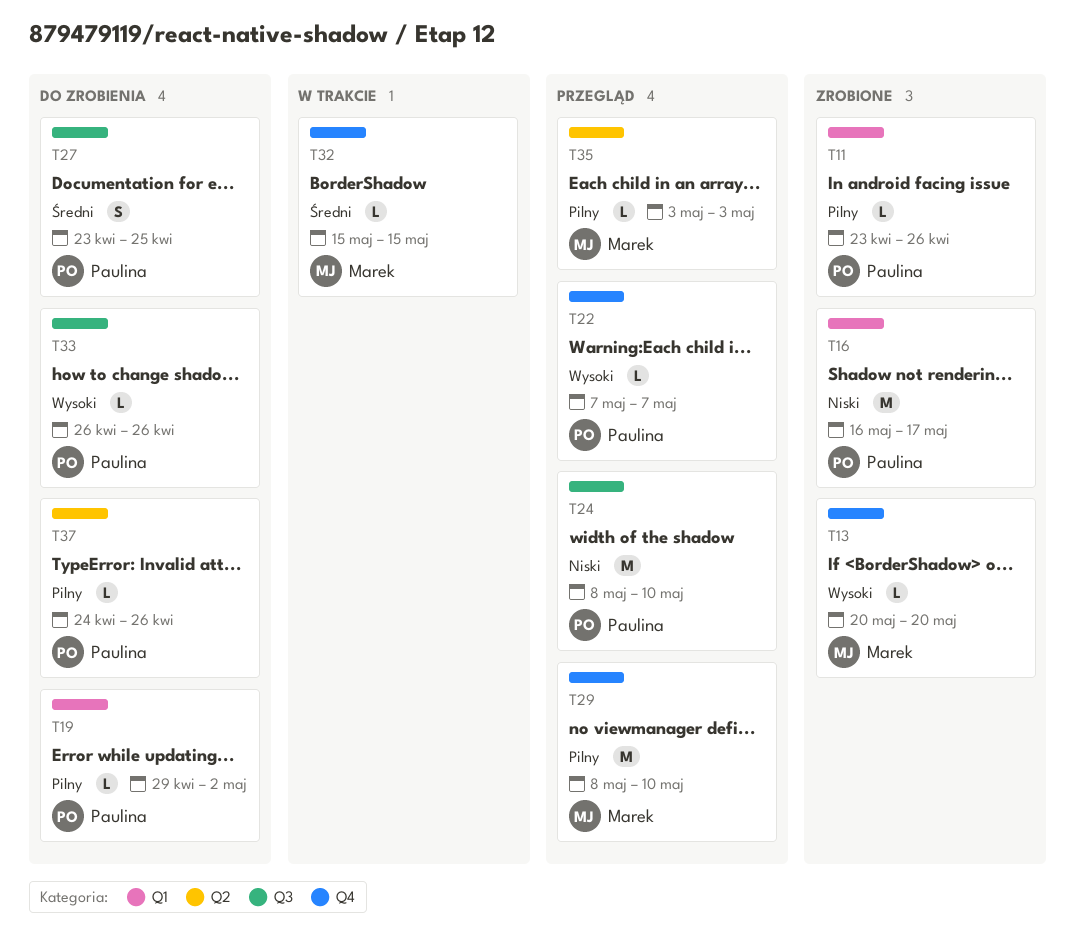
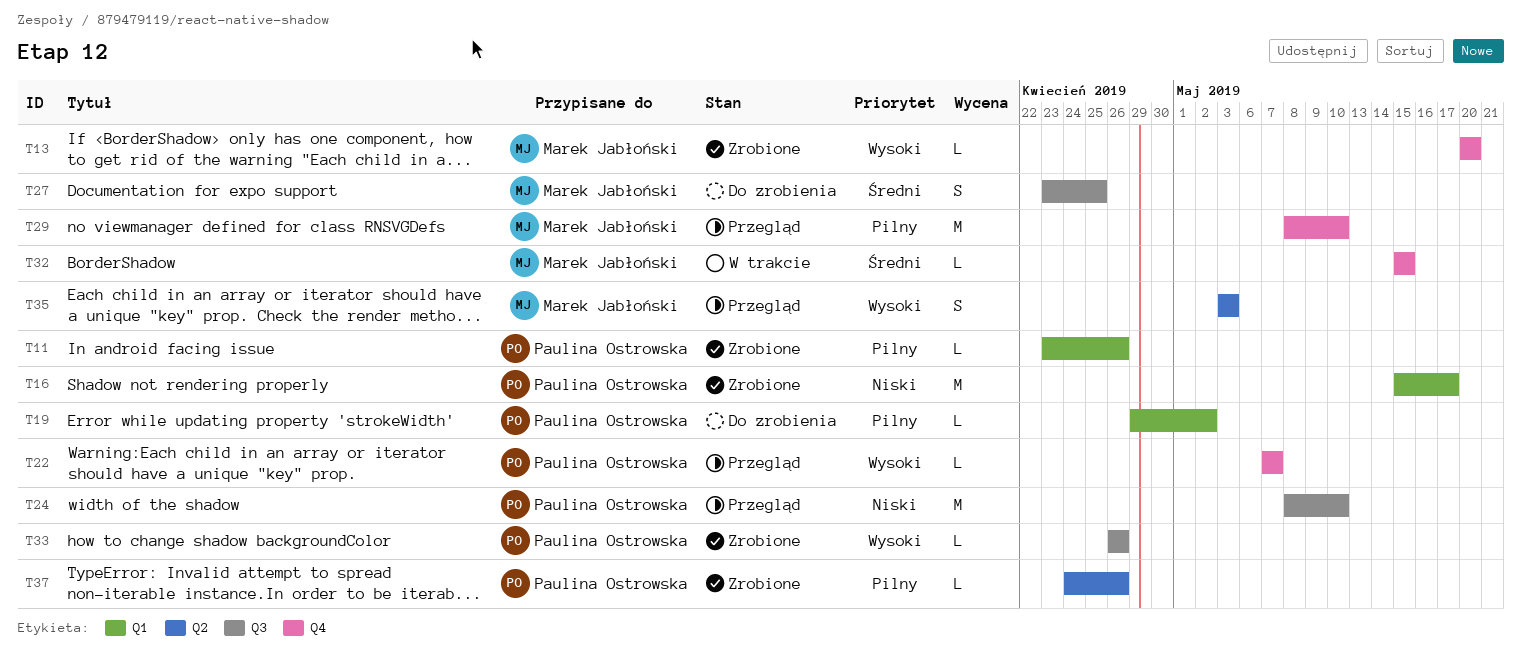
T16, start: May 16 -> May 15
T27, owner: Paulina Ostrowska -> Marek Jabłoński
T33, status: Do zrobienia -> Zrobione
T35, priority: Pilny -> Wysoki
T35, estimate: L -> S
T37, status: Do zrobienia -> Zrobione

